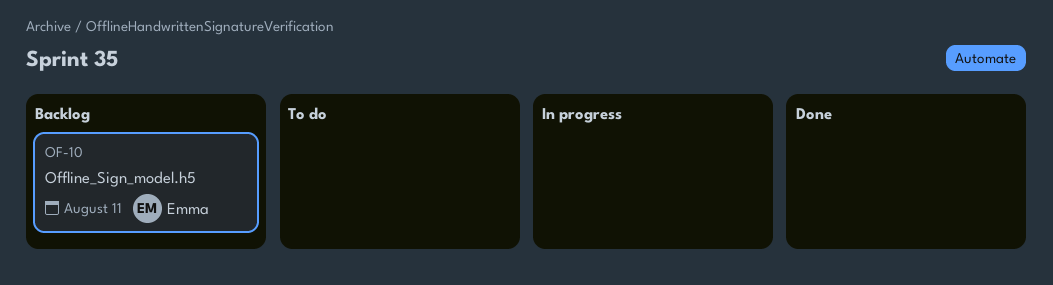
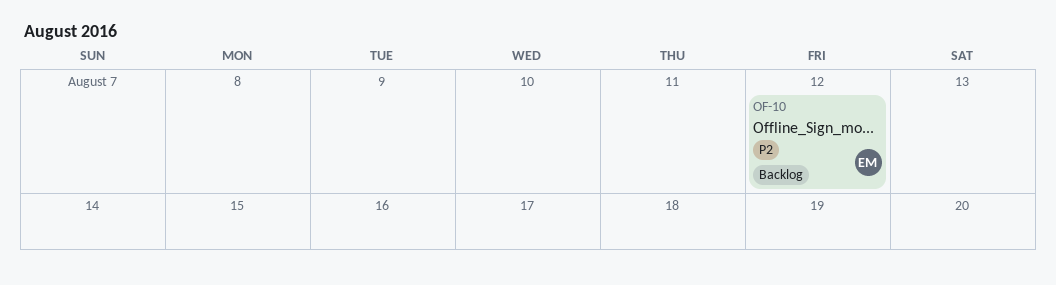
OF-10, due: Aug 11 -> Aug 12

